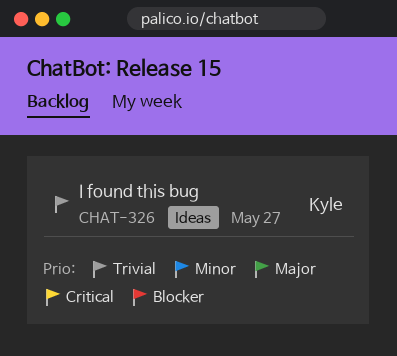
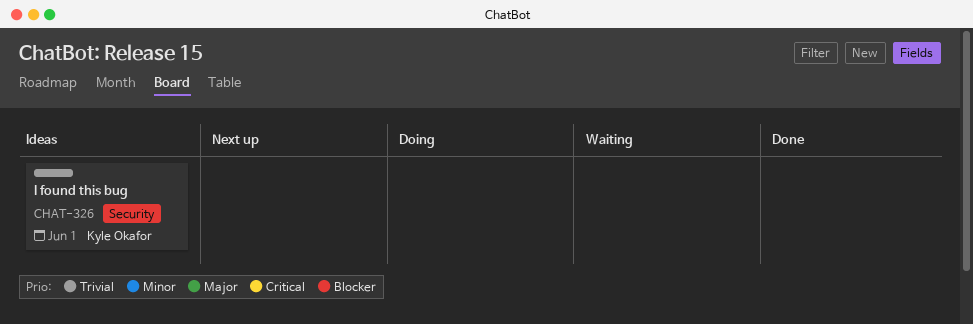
CHAT-326, due: May 27 -> Jun 1

